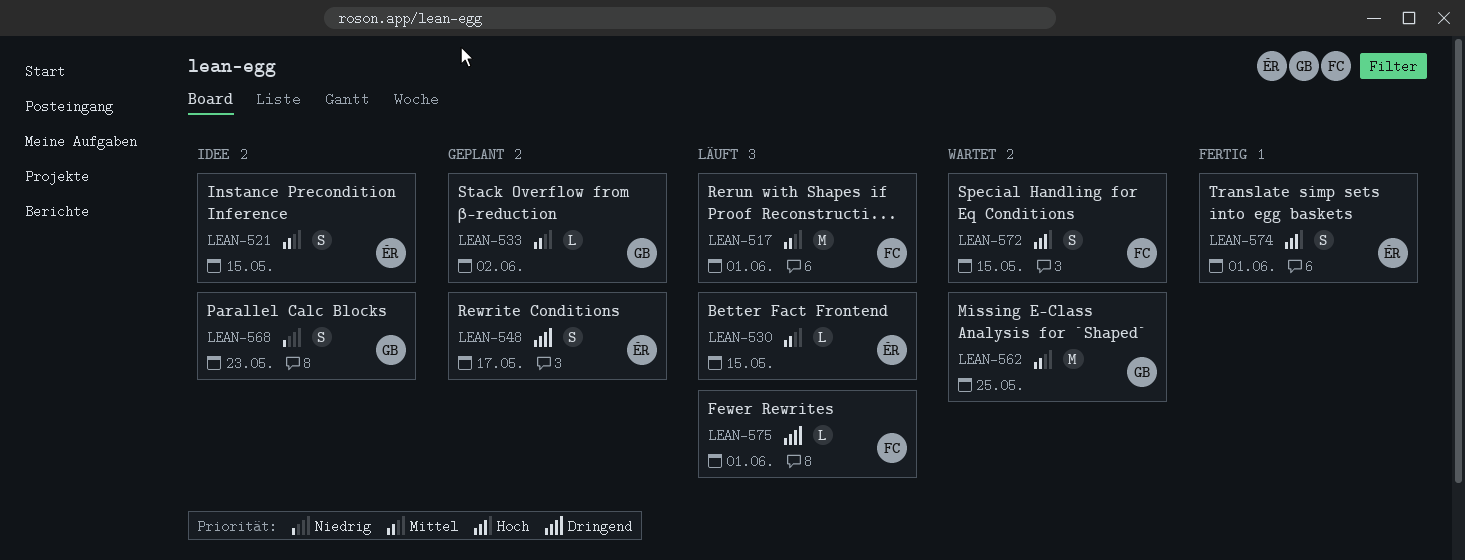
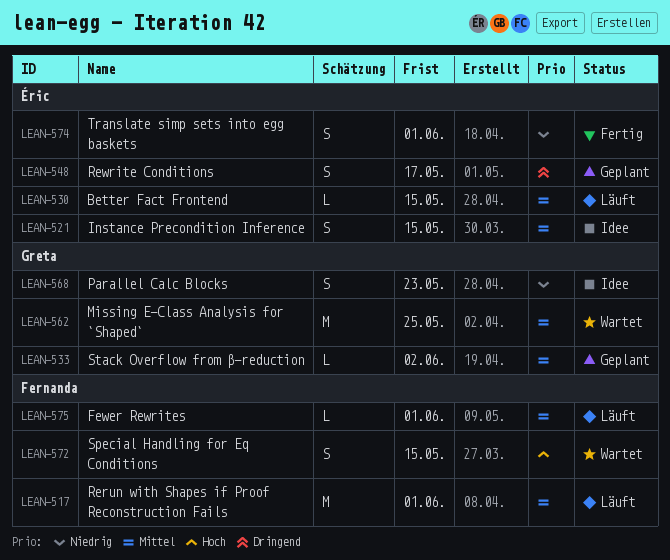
LEAN-574, priority: Hoch -> Niedrig
LEAN-575, priority: Dringend -> Mittel

